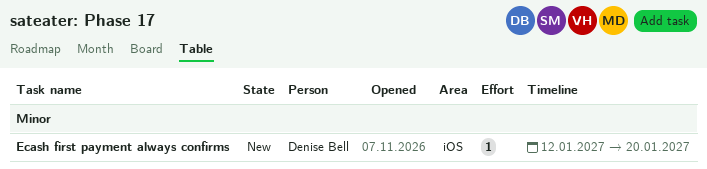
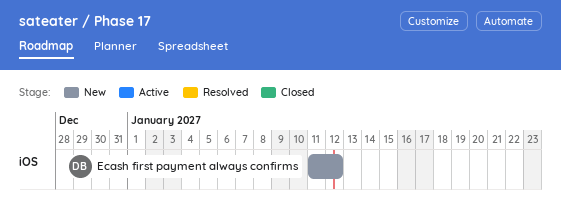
Ecash first payment always confirms, start: Jan 12 -> Jan 11
Ecash first payment always confirms, due: Jan 20 -> Jan 12

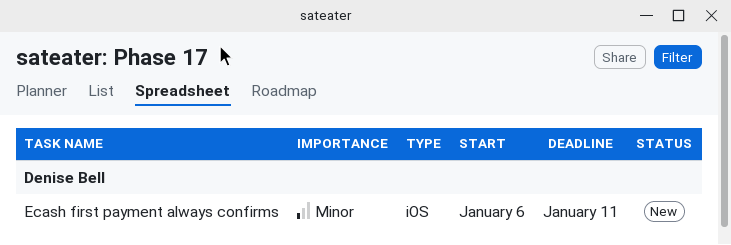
Ecash first payment always confirms, start: Jan 11 -> Jan 6
Ecash first payment always confirms, due: Jan 12 -> Jan 11

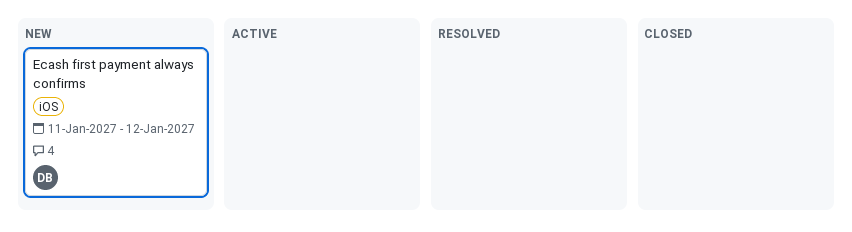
Ecash first payment always confirms, start: Jan 6 -> Jan 11
Ecash first payment always confirms, due: Jan 11 -> Jan 12

